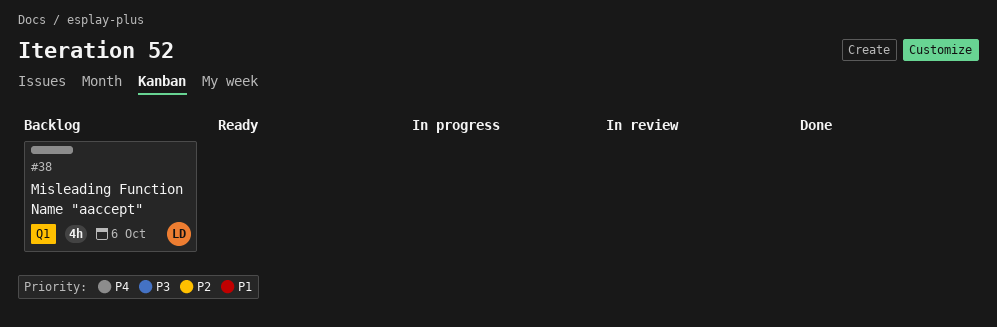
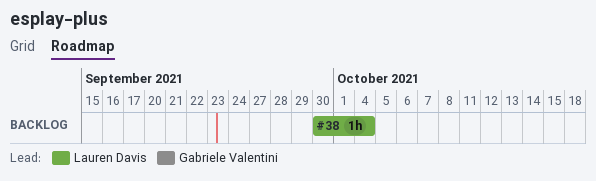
#38, estimate: 4h -> 1h
#38, due: Oct 6 -> Oct 4

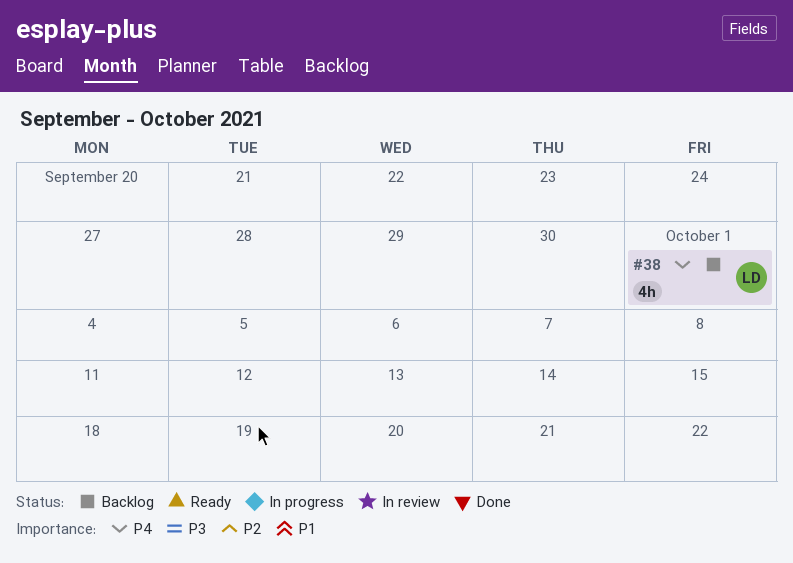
#38, estimate: 1h -> 4h
#38, due: Oct 4 -> Oct 1

